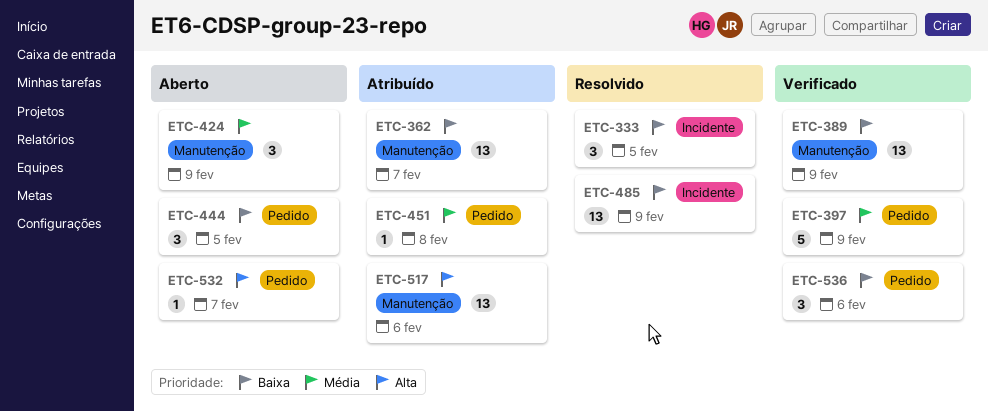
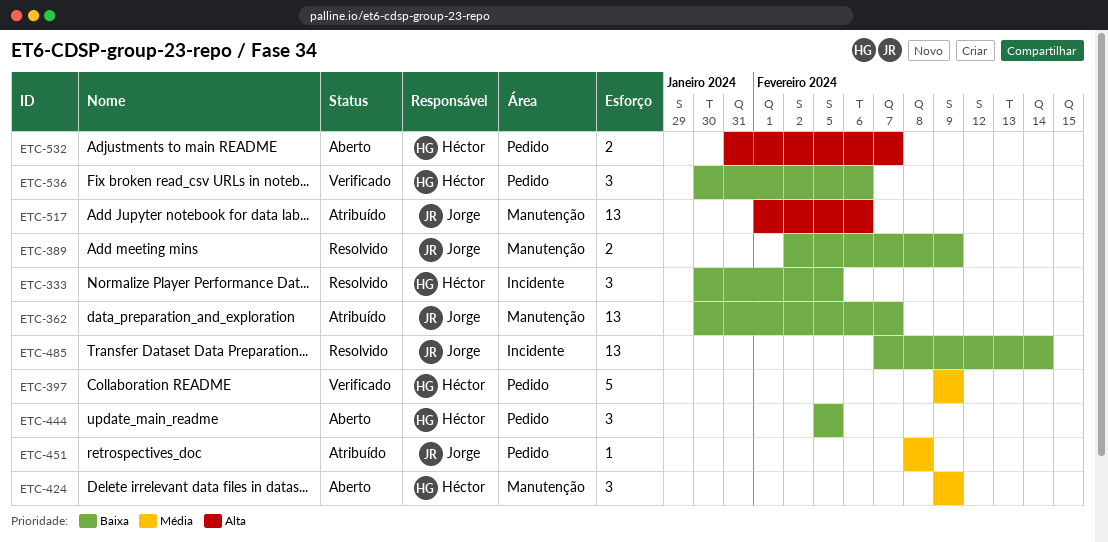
ETC-389, status: Verificado -> Resolvido
ETC-389, estimate: 13 -> 2
ETC-485, due: Feb 9 -> Feb 14
ETC-532, estimate: 1 -> 2

